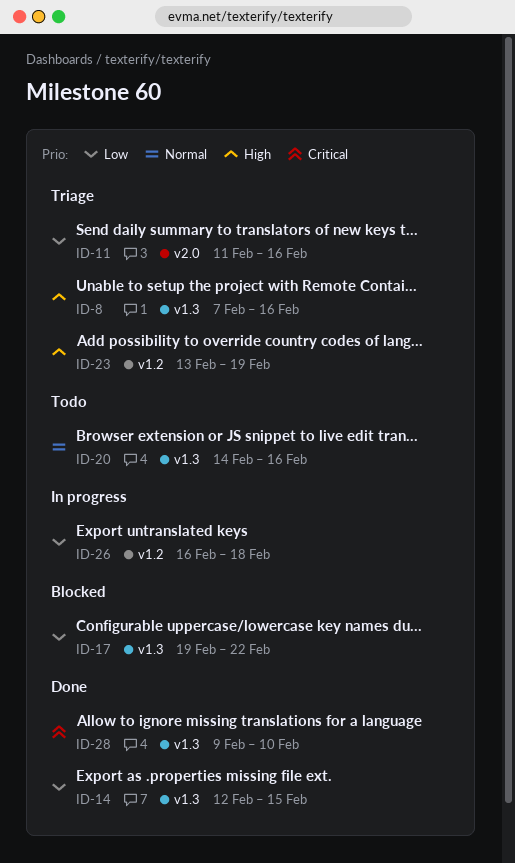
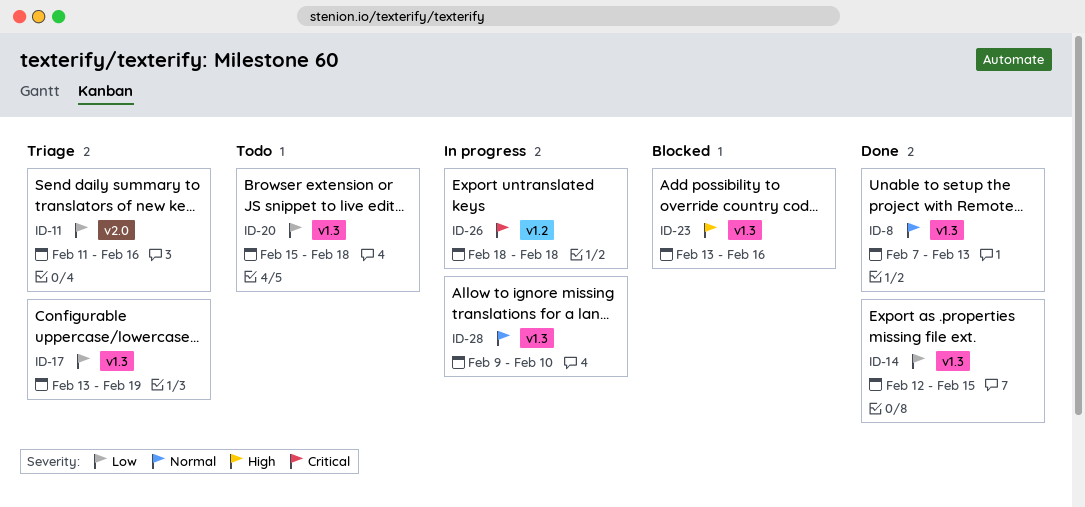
ID-8, status: Triage -> Done
ID-8, priority: High -> Normal
ID-8, due: Feb 16 -> Feb 13
ID-17, status: Blocked -> Triage
ID-17, start: Feb 19 -> Feb 13
ID-17, due: Feb 22 -> Feb 19
ID-20, priority: Normal -> Low
ID-20, start: Feb 14 -> Feb 15
ID-20, due: Feb 16 -> Feb 18
ID-23, status: Triage -> Blocked
ID-23, label: v1.2 -> v1.3
ID-23, due: Feb 19 -> Feb 16
ID-26, priority: Low -> Critical
ID-26, start: Feb 16 -> Feb 18
ID-28, status: Done -> In progress
ID-28, priority: Critical -> Normal

